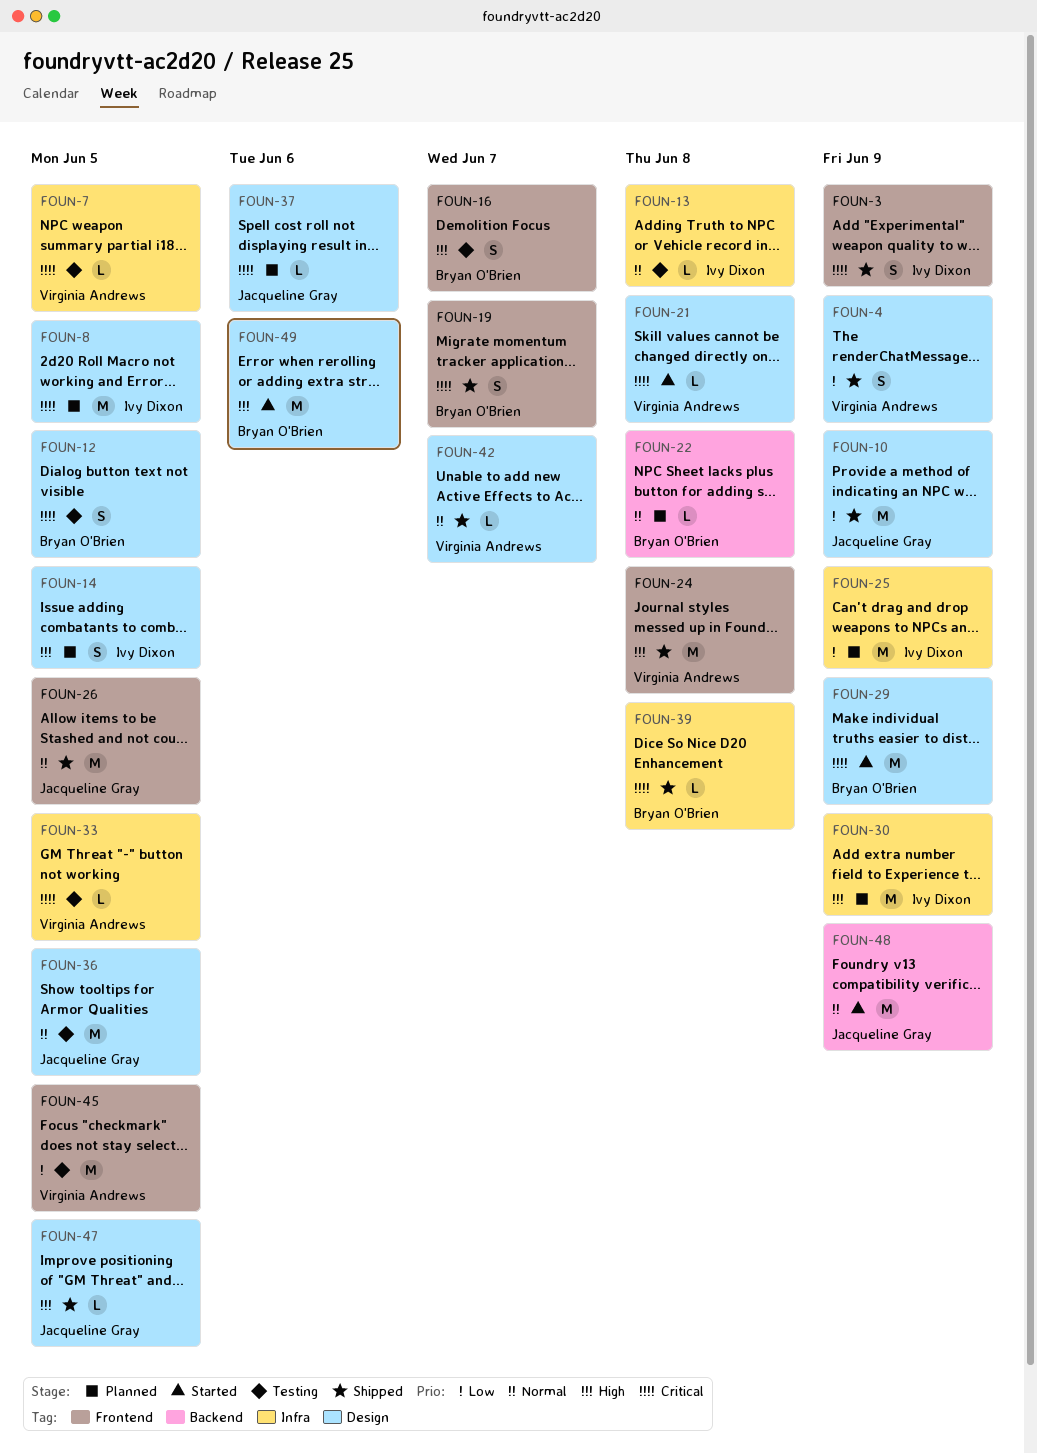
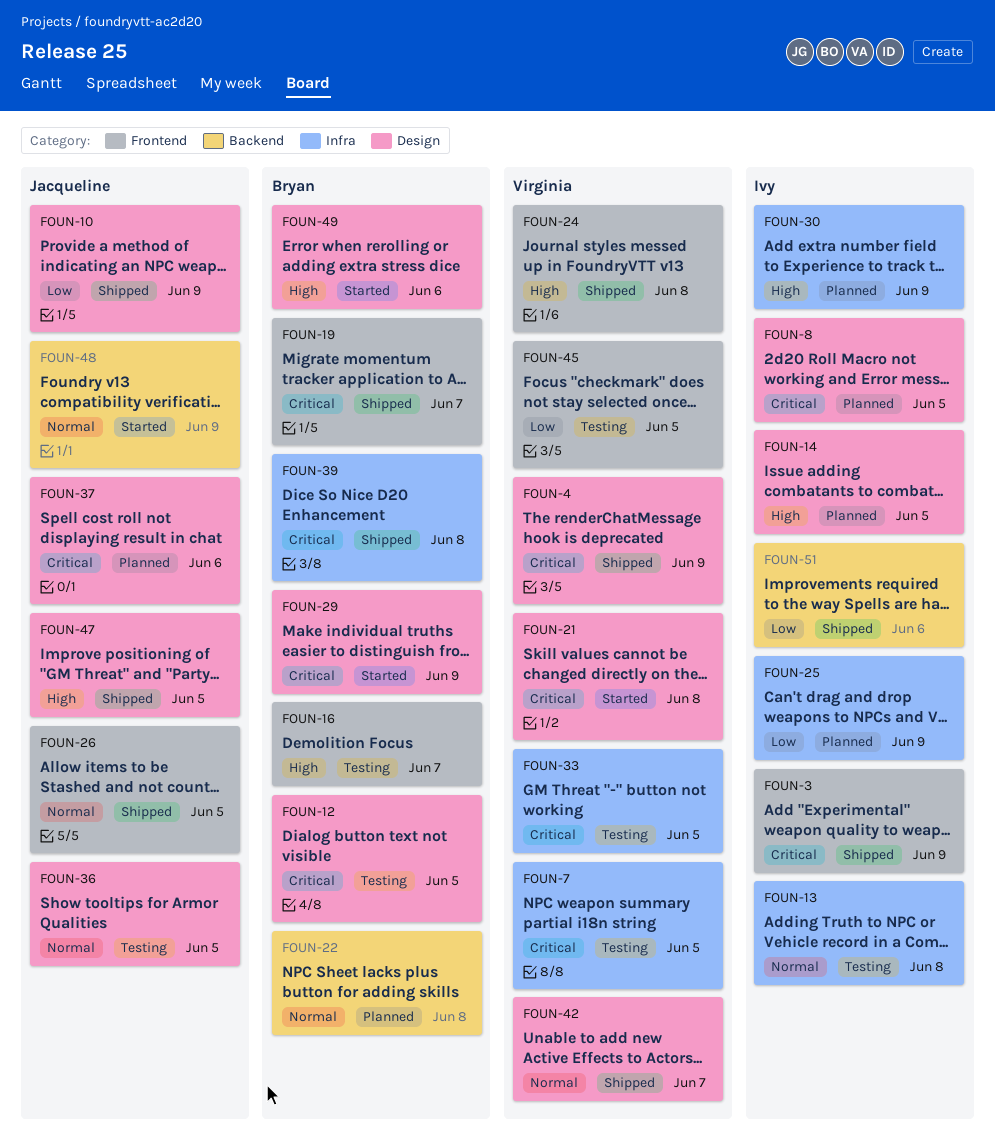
FOUN-4, priority: Low -> Critical
FOUN-51: none -> present

